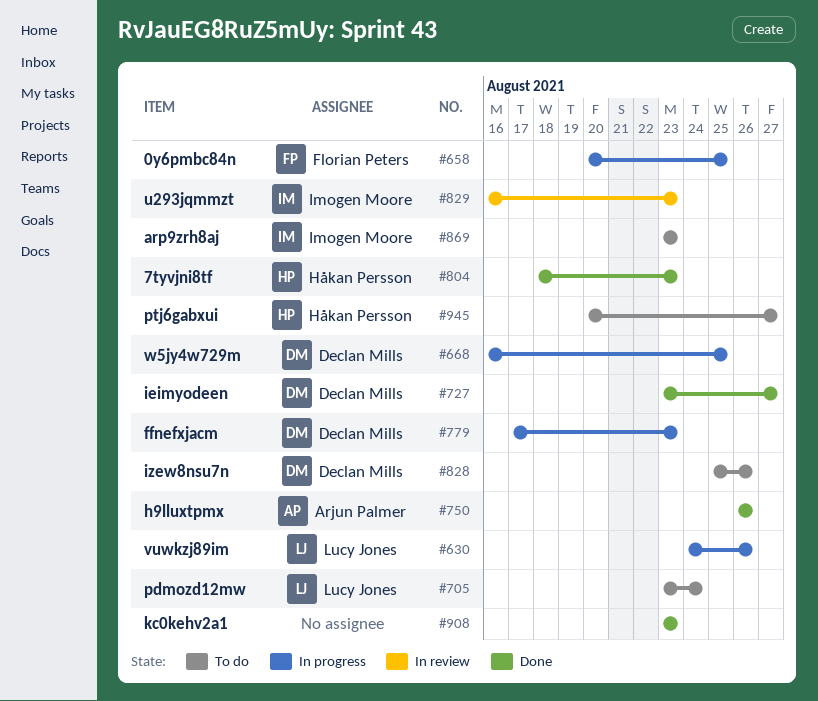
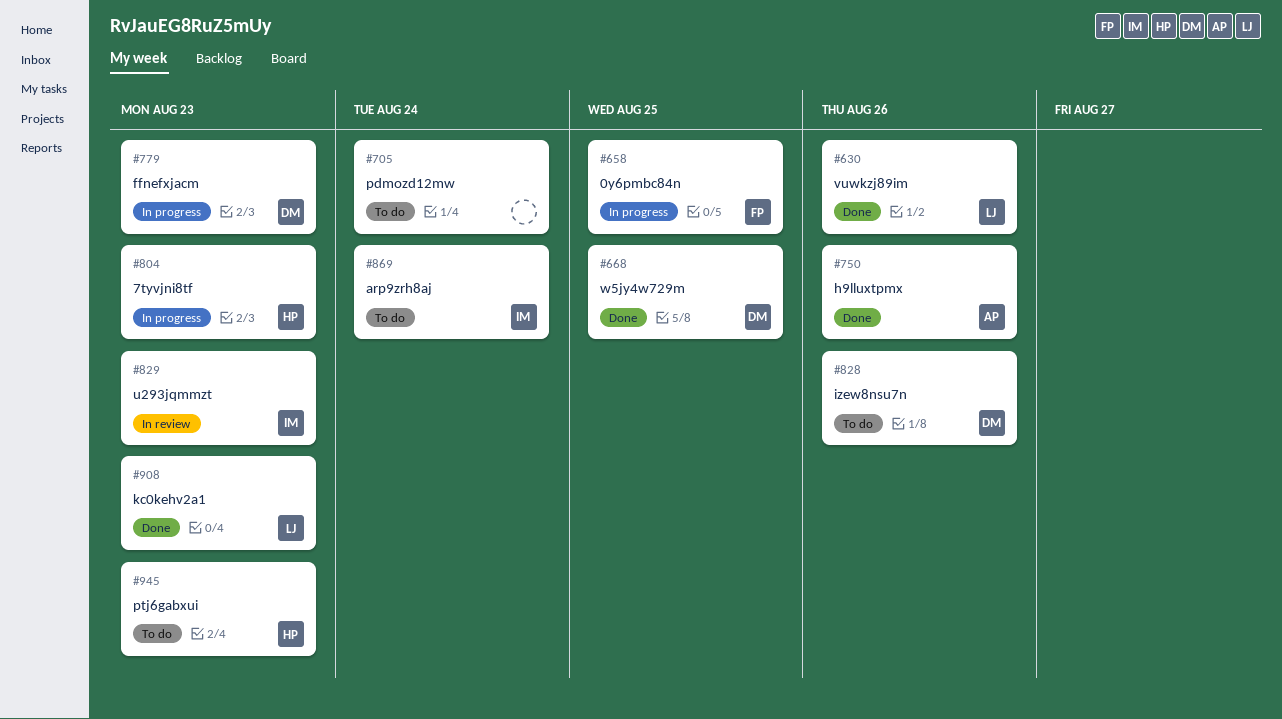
#630, status: In progress -> Done
#668, status: In progress -> Done
#705, owner: Lucy Jones -> none
#727: present -> none
#804, status: Done -> In progress
#869, due: Aug 23 -> Aug 24
#908, owner: none -> Lucy Jones
#945, due: Aug 27 -> Aug 23

